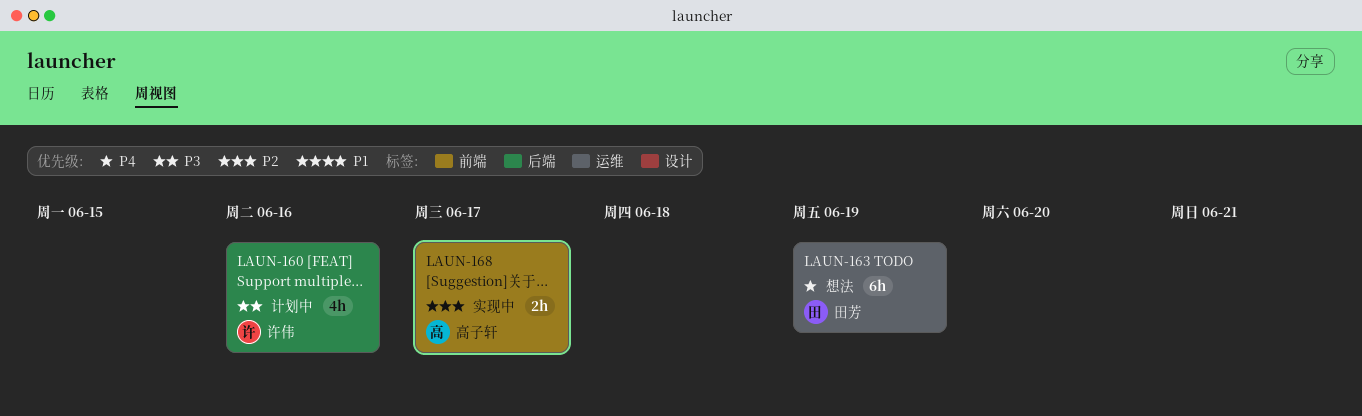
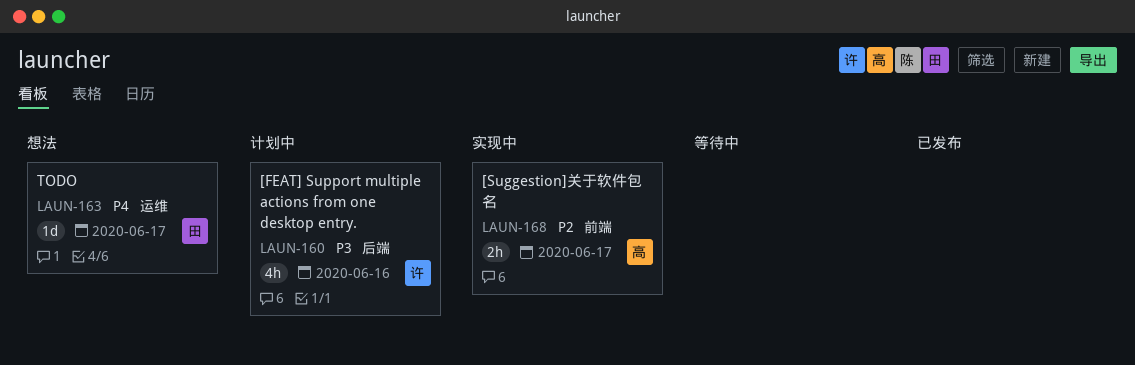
LAUN-163, estimate: 6h -> 1d
LAUN-163, due: Jun 19 -> Jun 17

